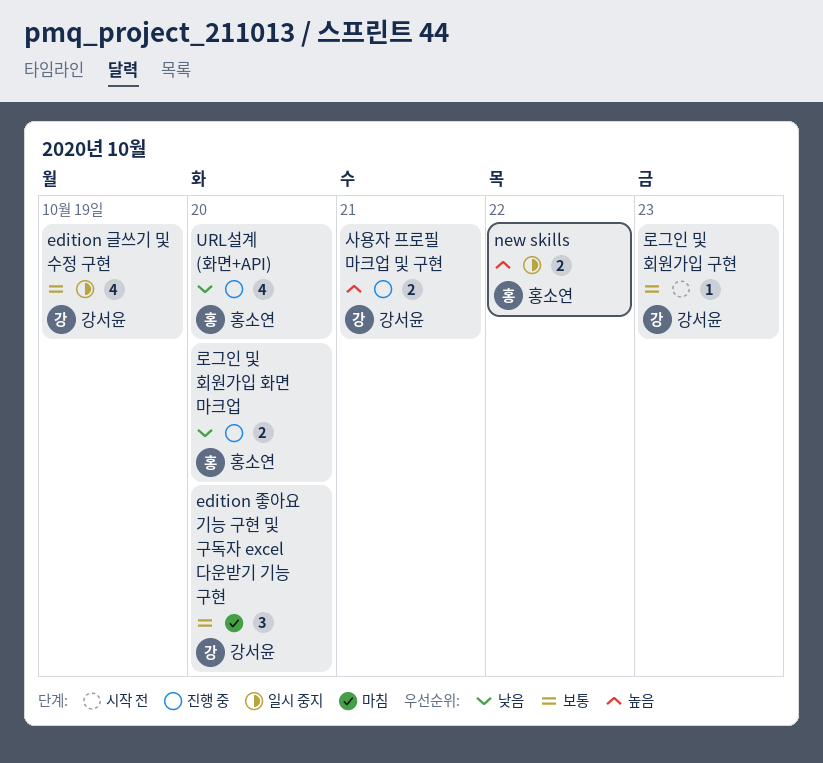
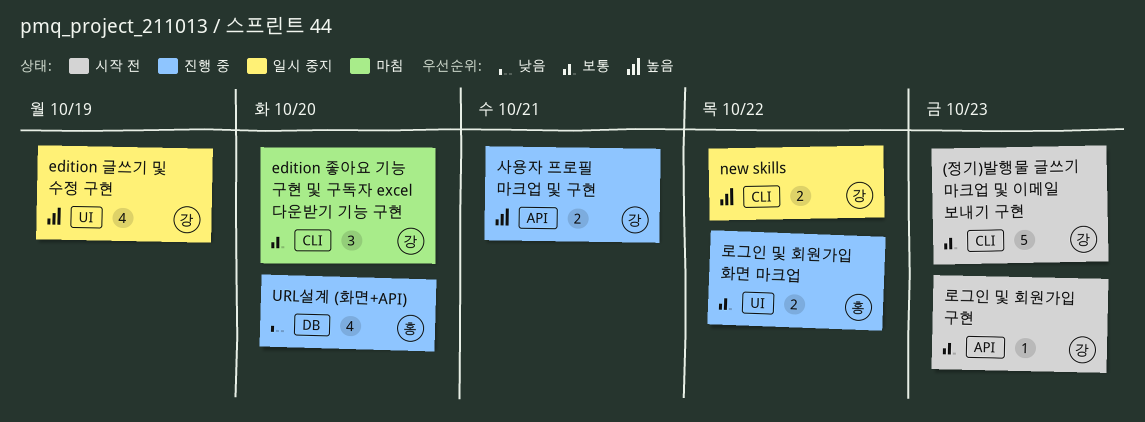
(정기)발행물 글쓰기 마크업 및 이메일 보내기 구현: none -> present
edition 글쓰기 및 수정 구현, priority: 보통 -> 높음
new skills, owner: 홍소연 -> 강서윤
로그인 및 회원가입 화면 마크업, priority: 낮음 -> 보통
로그인 및 회원가입 화면 마크업, due: Oct 20 -> Oct 22

